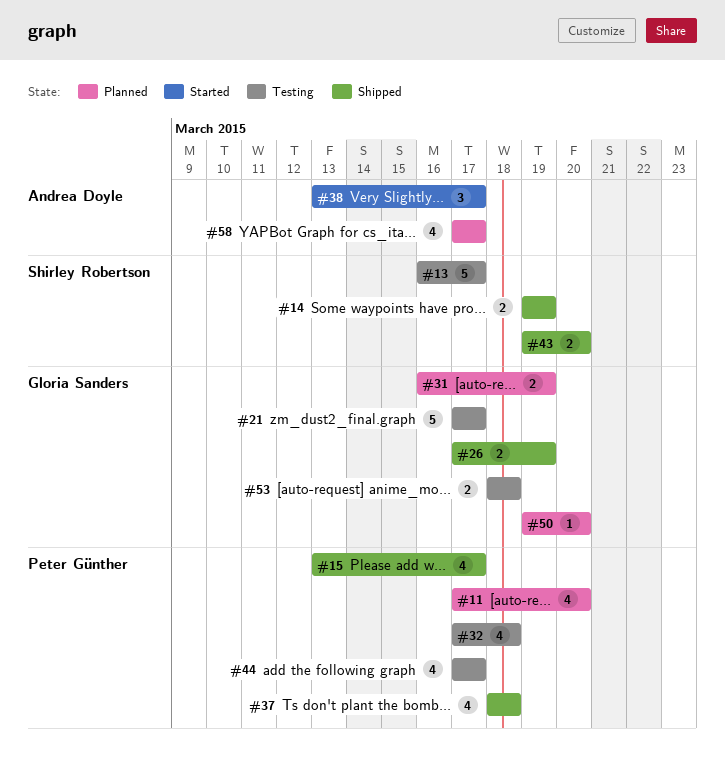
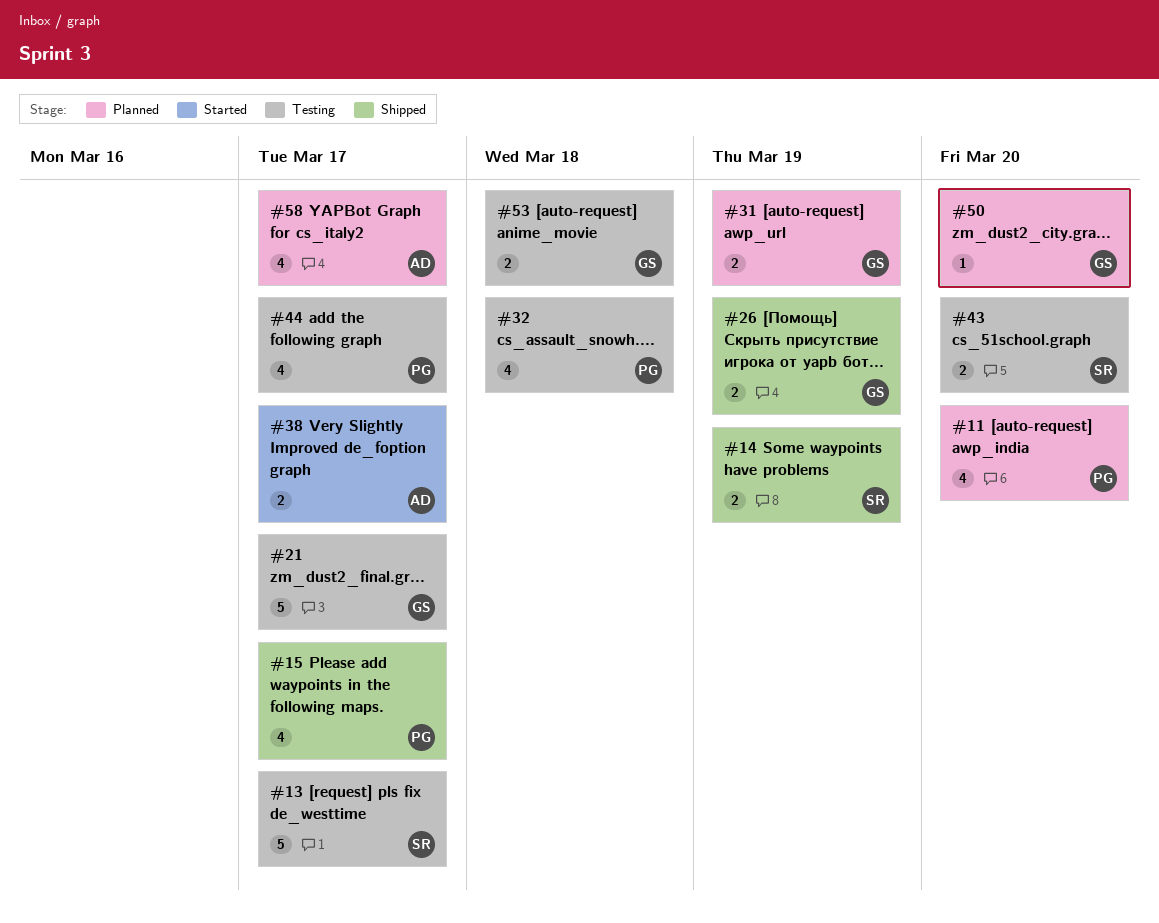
#37: present -> none
#38, estimate: 3 -> 2
#43, status: Shipped -> Testing

